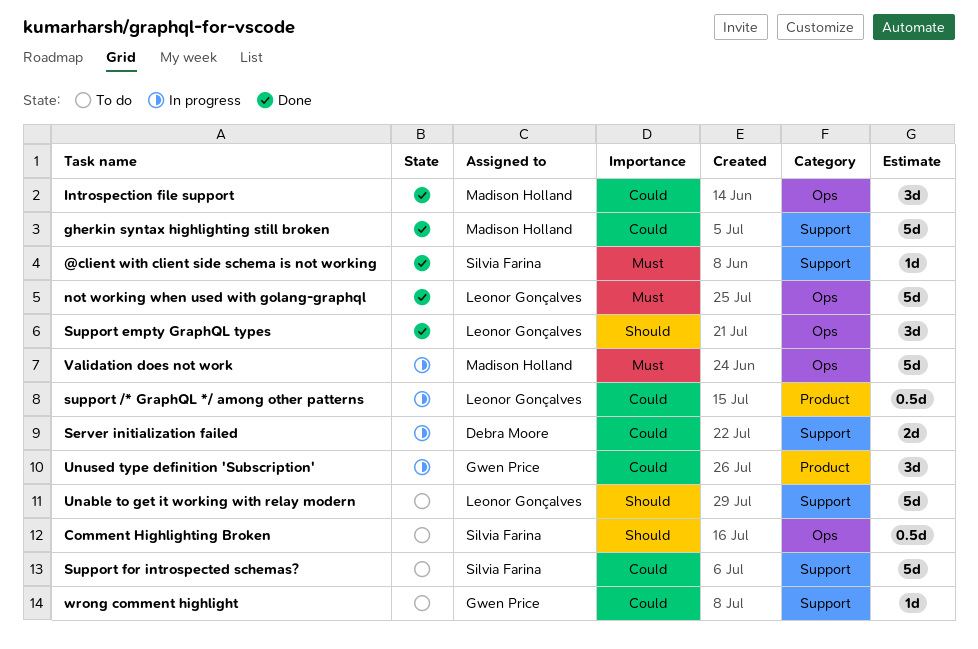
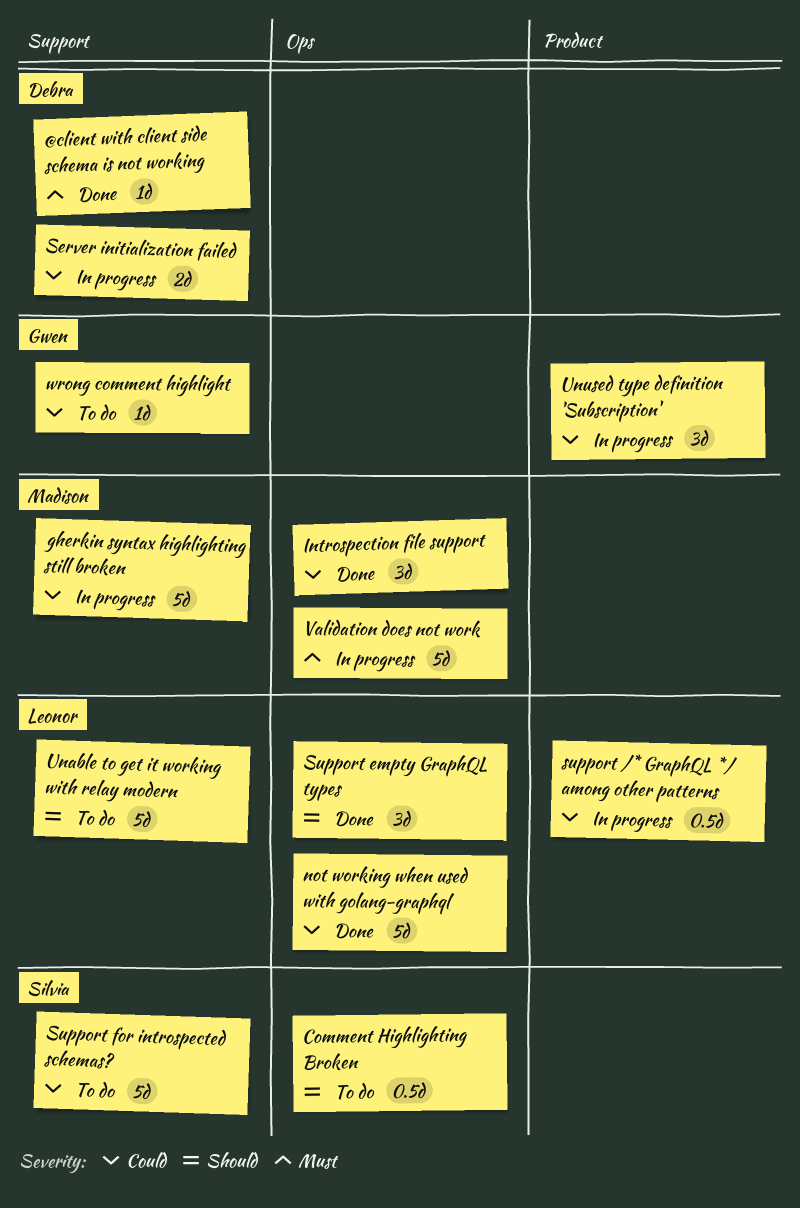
@client with client side schema is not working, owner: Silvia Farina -> Debra Moore
gherkin syntax highlighting still broken, status: Done -> In progress
not working when used with golang-graphql, priority: Must -> Could

